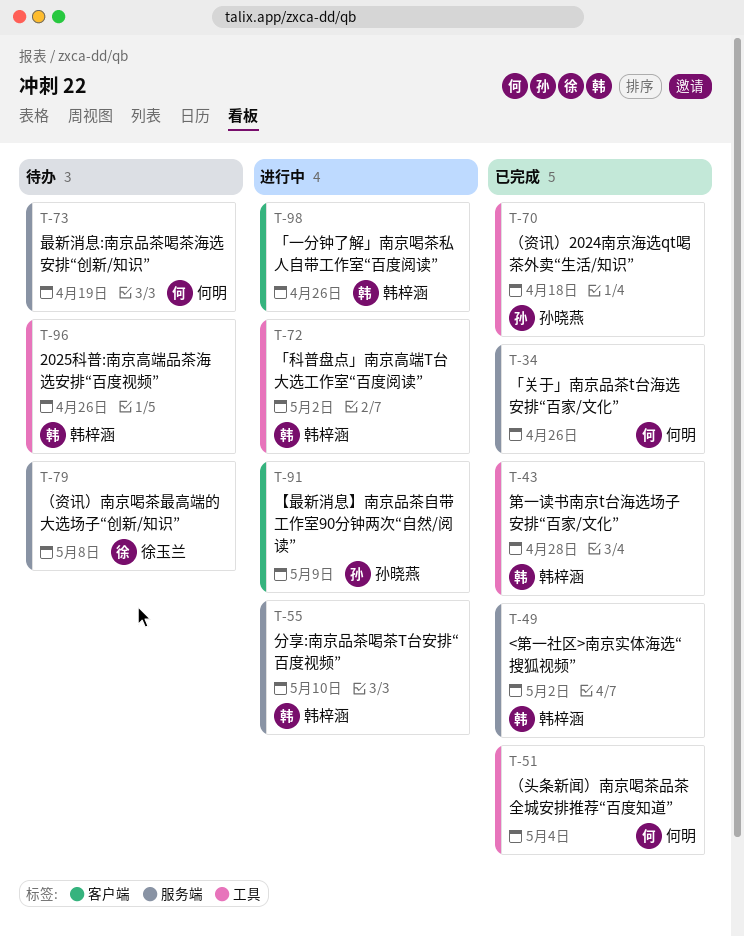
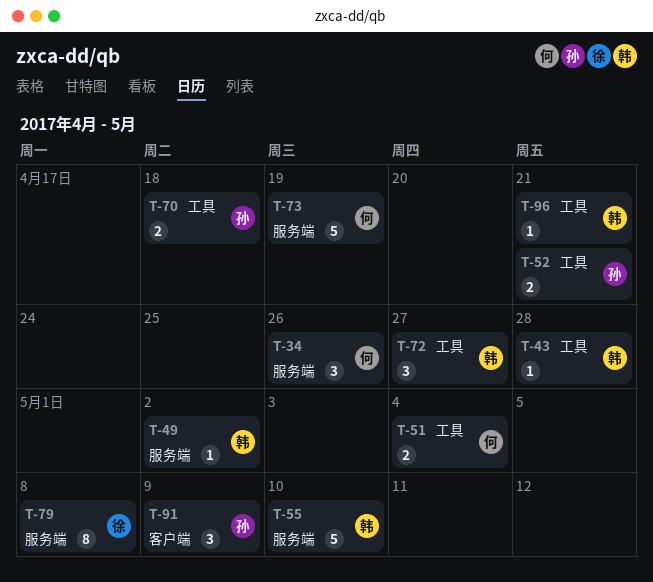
T-52: none -> present
T-72, due: May 2 -> Apr 27
T-96, due: Apr 26 -> Apr 21
T-98: present -> none

